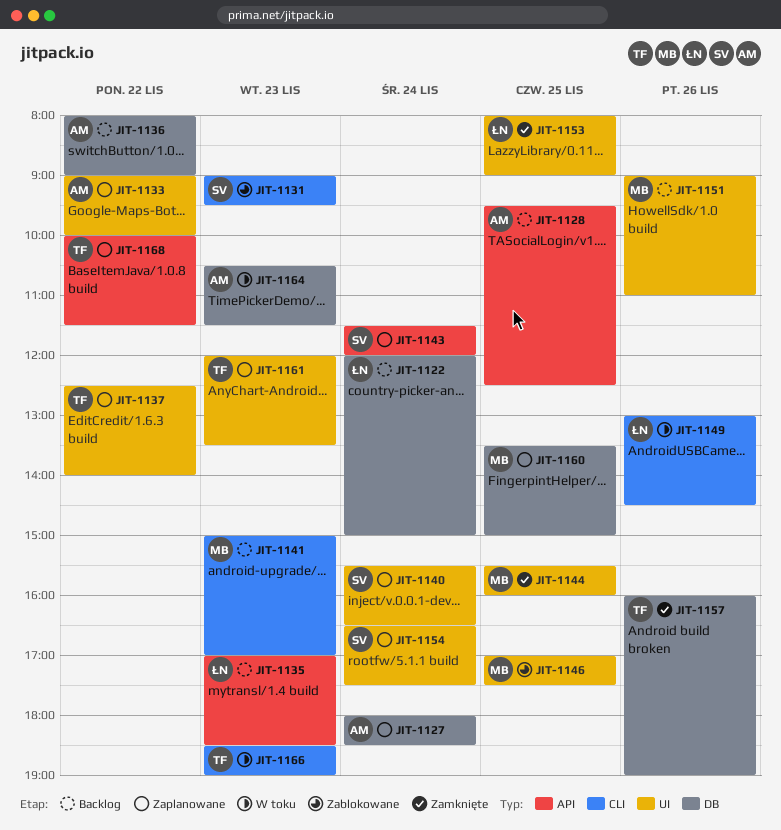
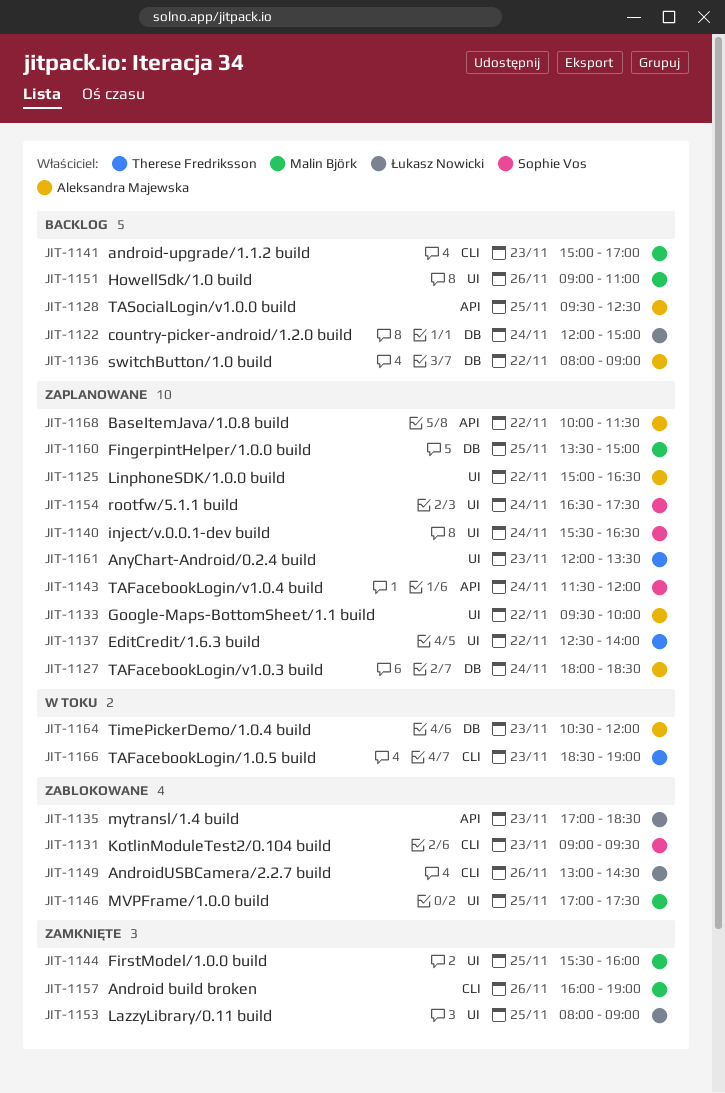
JIT-1125: none -> present
JIT-1133, begins: 09:00 -> 09:30
JIT-1135, status: Backlog -> Zablokowane
JIT-1149, status: W toku -> Zablokowane
JIT-1157, owner: Therese Fredriksson -> Malin Björk
JIT-1157, label: DB -> CLI
JIT-1164, ends: 11:30 -> 12:00
JIT-1168, owner: Therese Fredriksson -> Aleksandra Majewska

